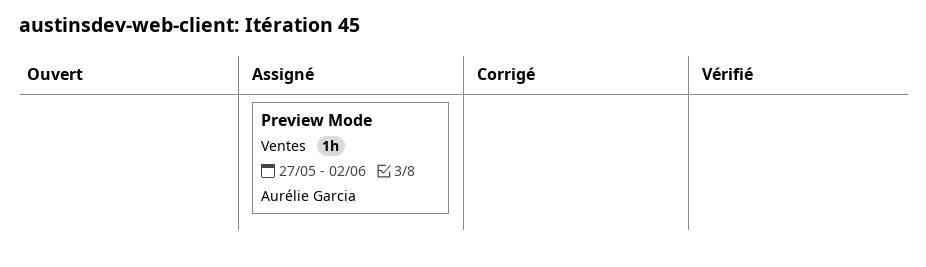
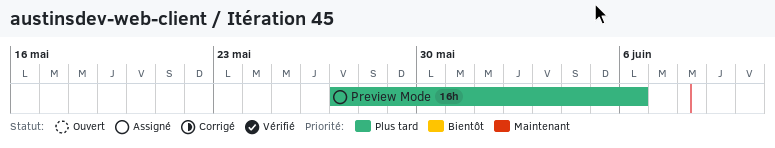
Preview Mode, estimate: 1h -> 16h
Preview Mode, due: Jun 2 -> Jun 6

